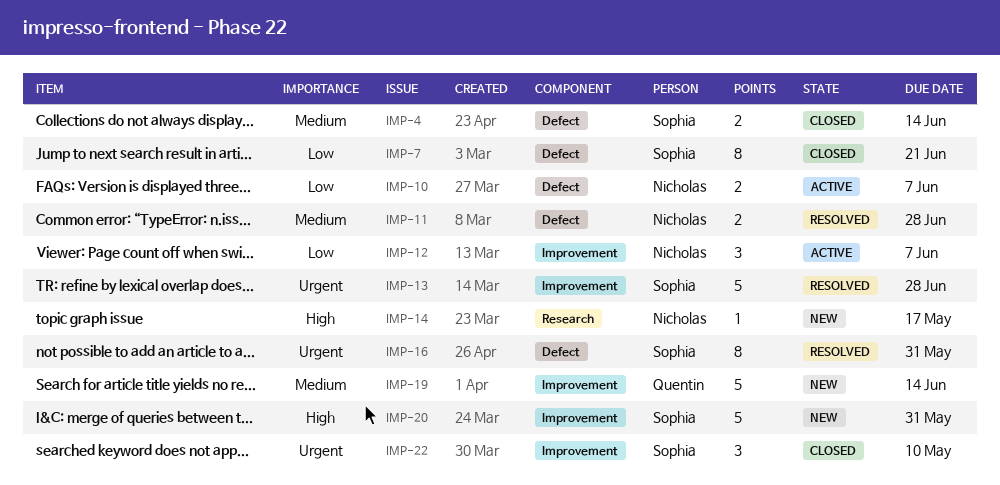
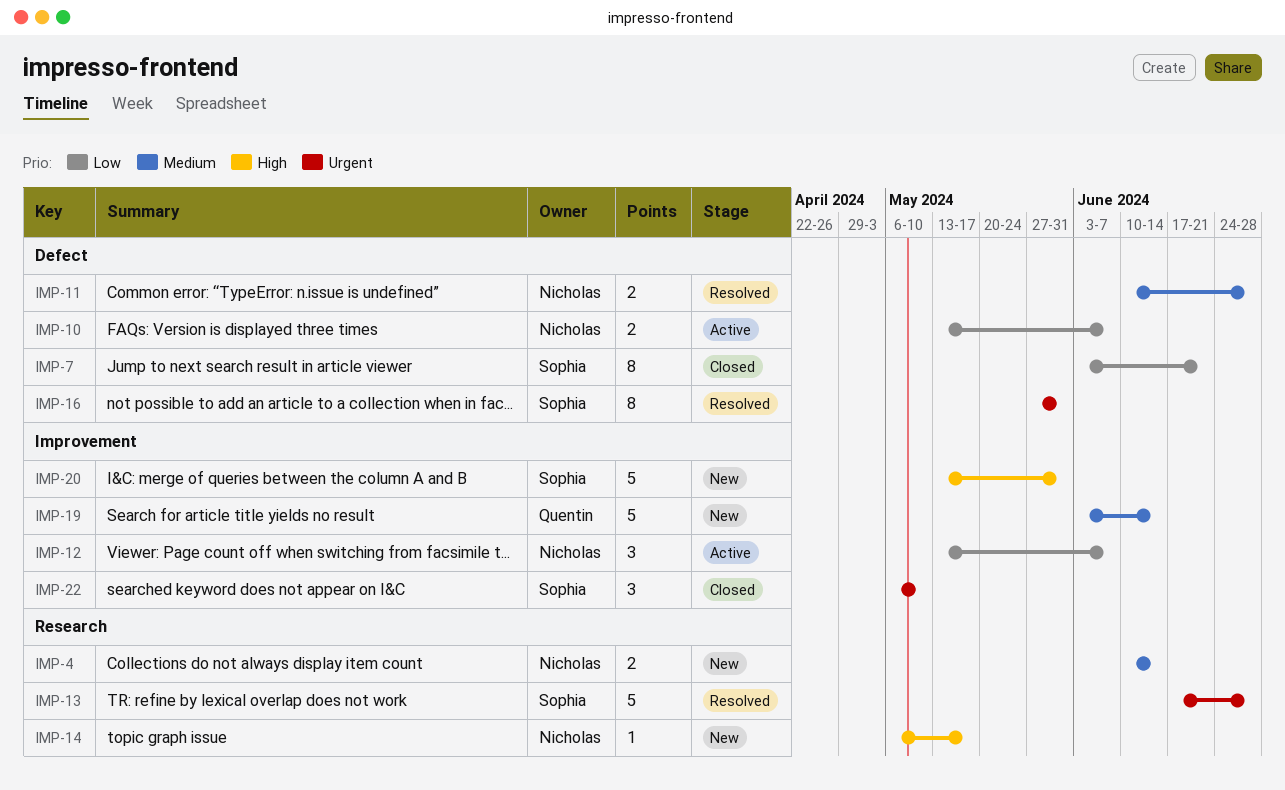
IMP-4, status: Closed -> New
IMP-4, owner: Sophia -> Nicholas
IMP-4, label: Defect -> Research
IMP-13, label: Improvement -> Research

